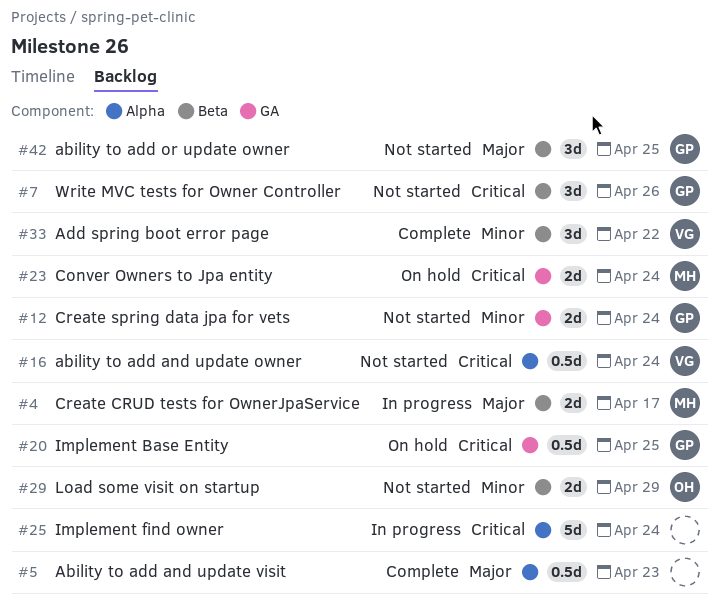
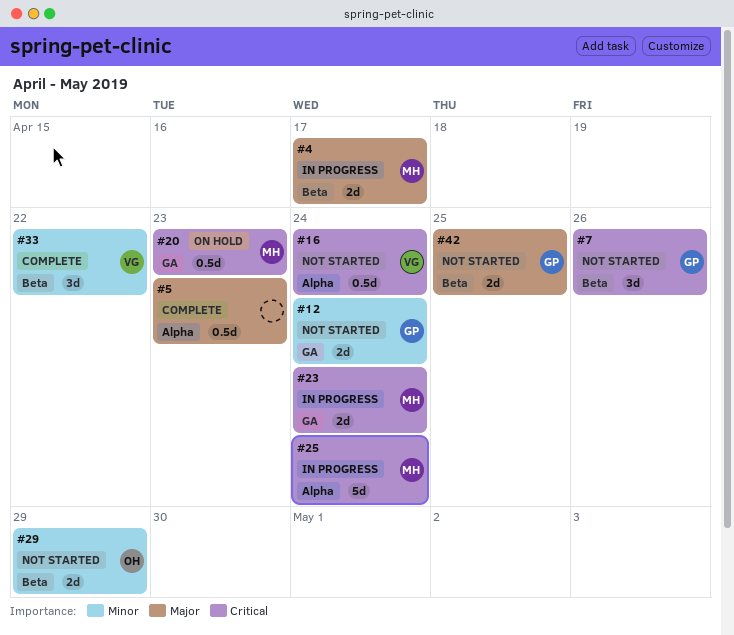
#20, owner: GP -> MH
#20, due: Apr 25 -> Apr 23
#23, status: On hold -> In progress
#25, owner: none -> MH
#42, estimate: 3d -> 2d

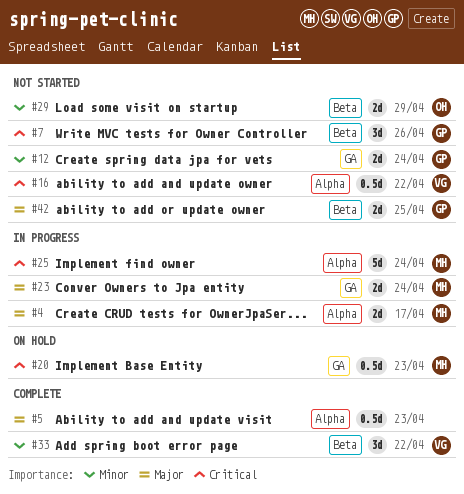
#4, label: Beta -> Alpha
#16, due: Apr 24 -> Apr 22
#23, priority: Critical -> Major

